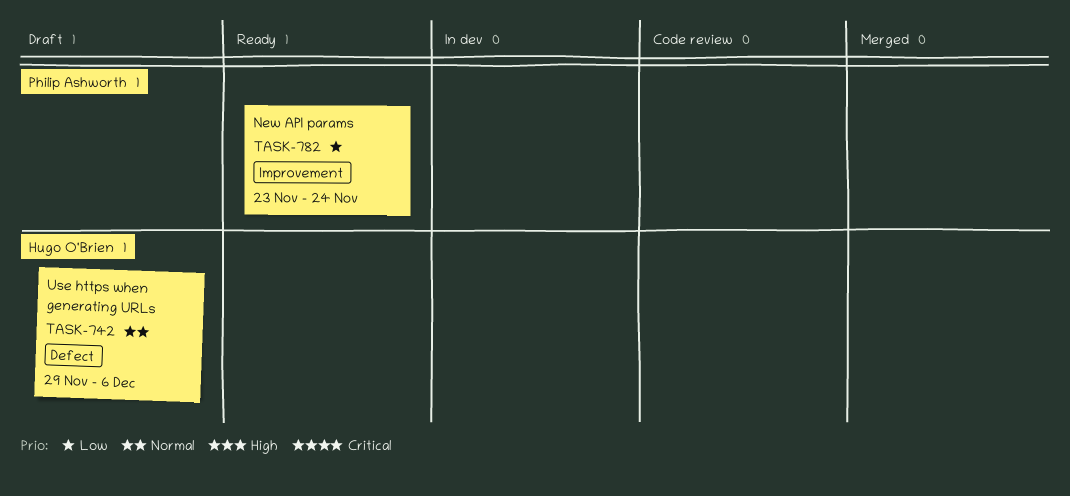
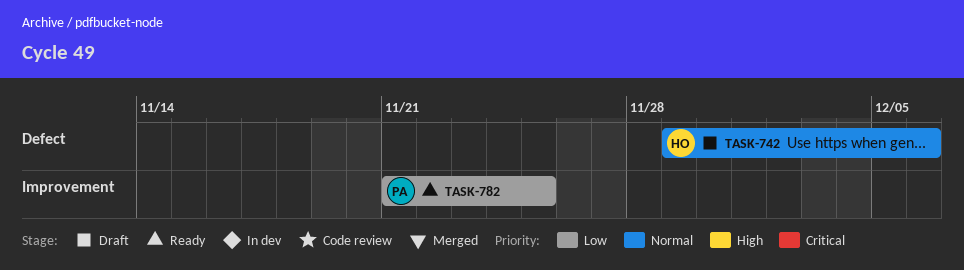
TASK-782, start: Nov 23 -> Nov 21
TASK-782, due: Nov 24 -> Nov 25

